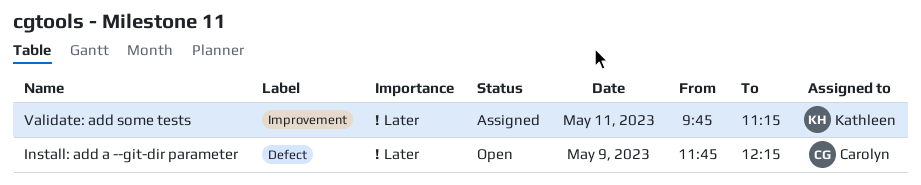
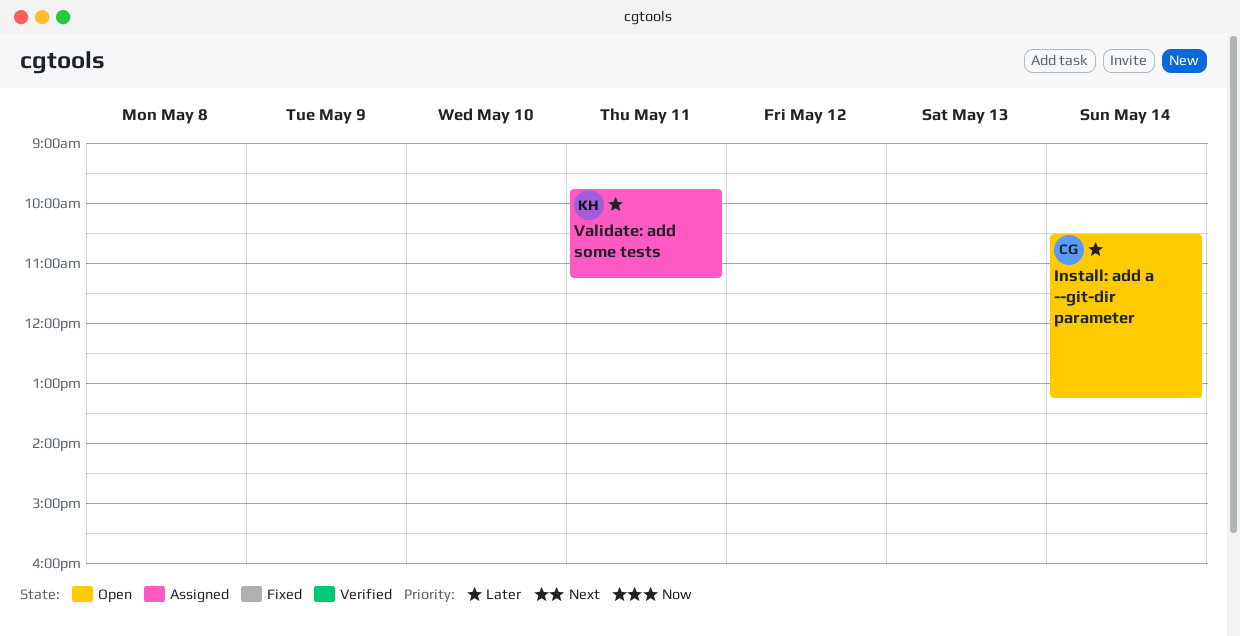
Install: add a --git-dir parameter, day: May 9 -> May 14
Install: add a --git-dir parameter, begins: 11:45 -> 10:30
Install: add a --git-dir parameter, ends: 12:15 -> 13:15

